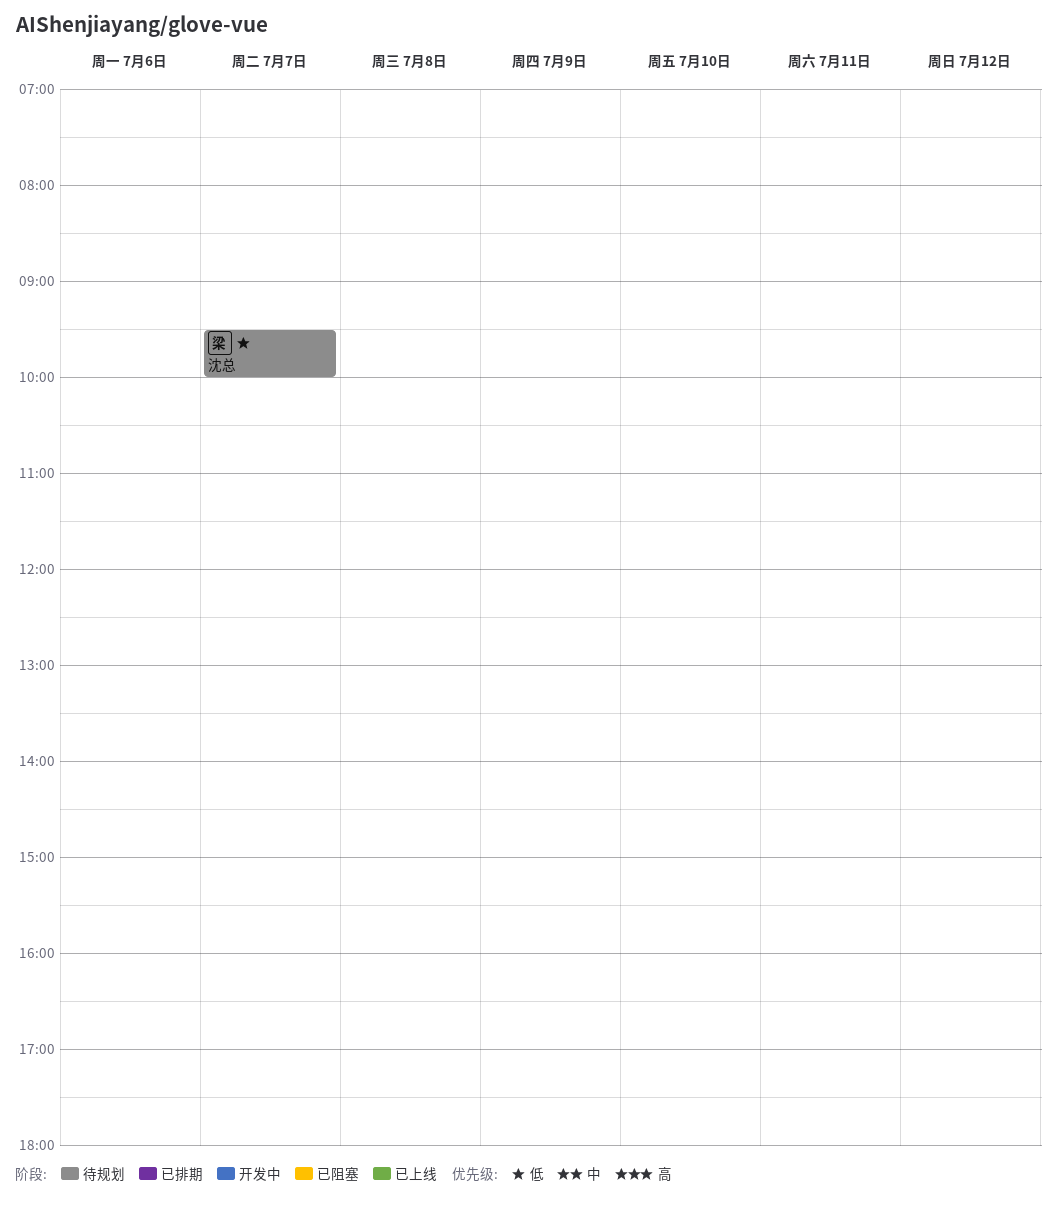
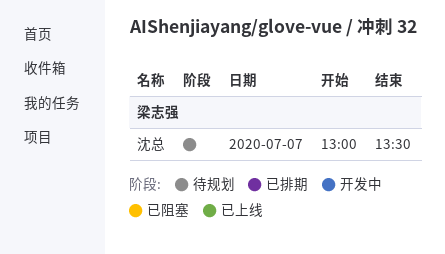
沈总, begins: 09:30 -> 13:00
沈总, ends: 10:00 -> 13:30

